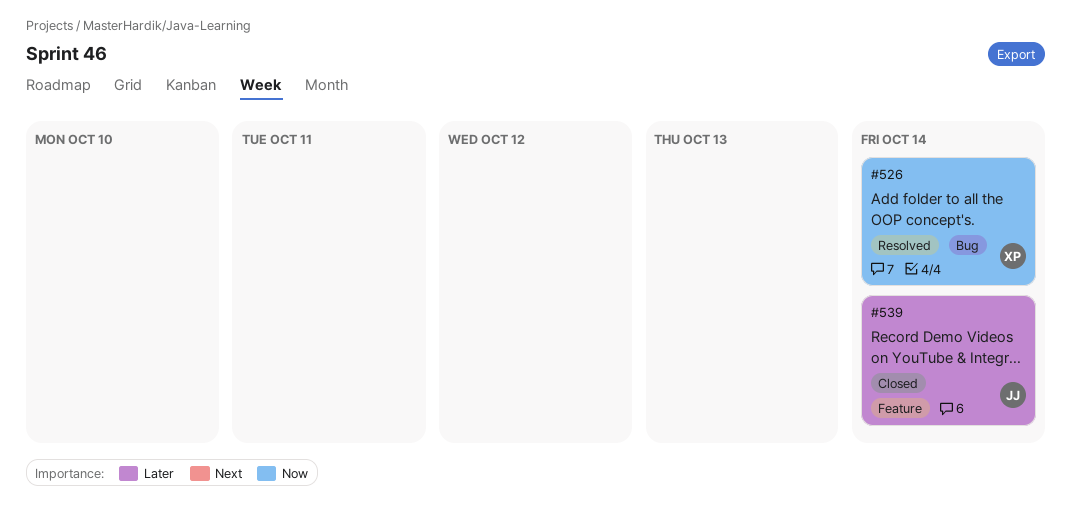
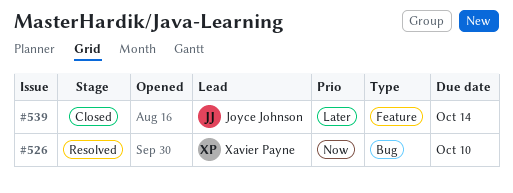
#526, due: Oct 14 -> Oct 10

